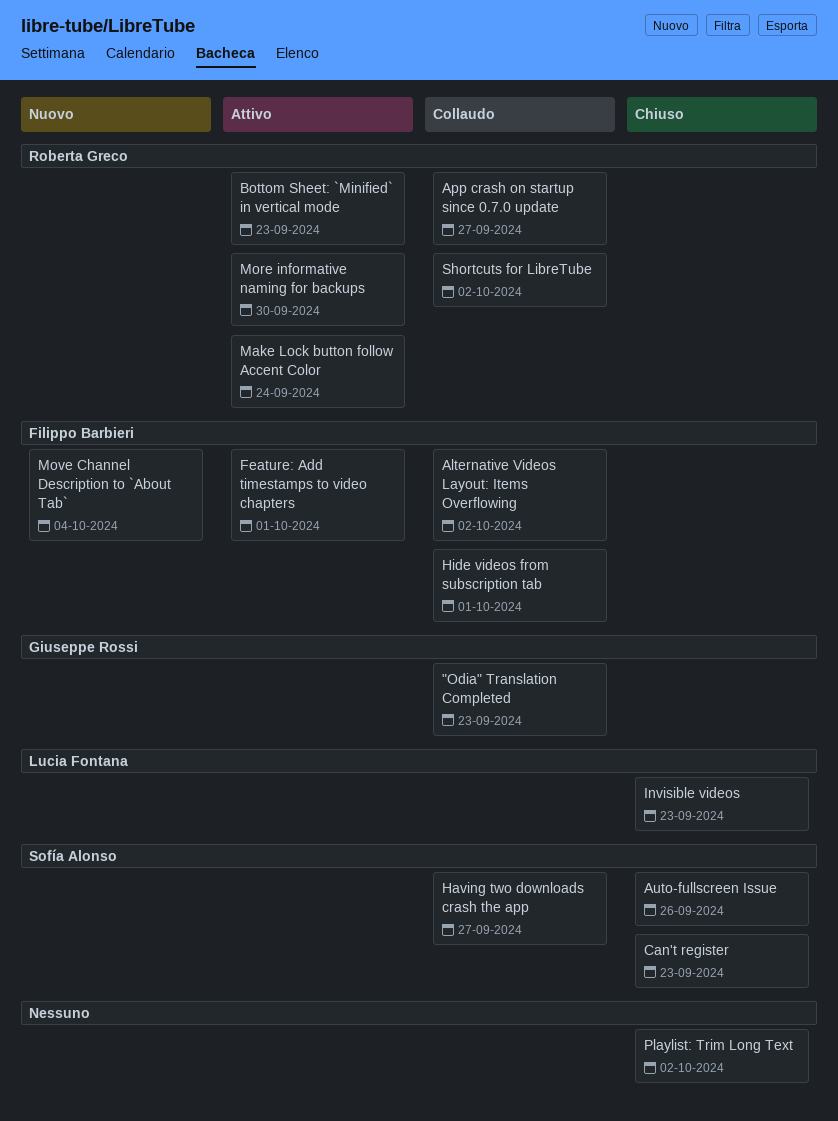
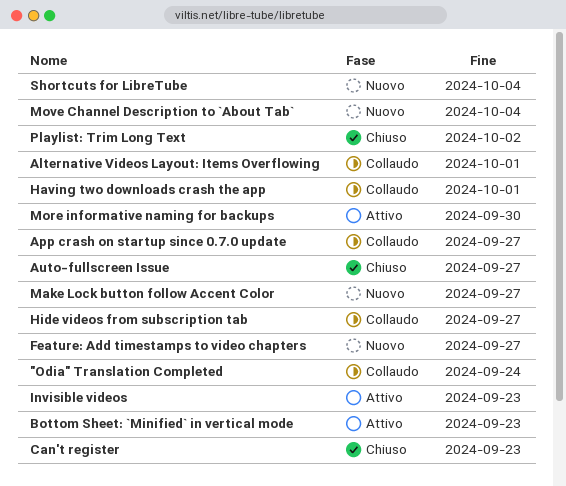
"Odia" Translation Completed, due: Sep 23 -> Sep 24
Alternative Videos Layout: Items Overflowing, due: Oct 2 -> Oct 1
Auto-fullscreen Issue, due: Sep 26 -> Sep 27
Feature: Add timestamps to video chapters, status: Attivo -> Nuovo
Feature: Add timestamps to video chapters, due: Oct 1 -> Sep 27
Having two downloads crash the app, due: Sep 27 -> Oct 1
Hide videos from subscription tab, due: Oct 1 -> Sep 27
Invisible videos, status: Chiuso -> Attivo
Make Lock button follow Accent Color, status: Attivo -> Nuovo
Make Lock button follow Accent Color, due: Sep 24 -> Sep 27
Shortcuts for LibreTube, status: Collaudo -> Nuovo
Shortcuts for LibreTube, due: Oct 2 -> Oct 4

